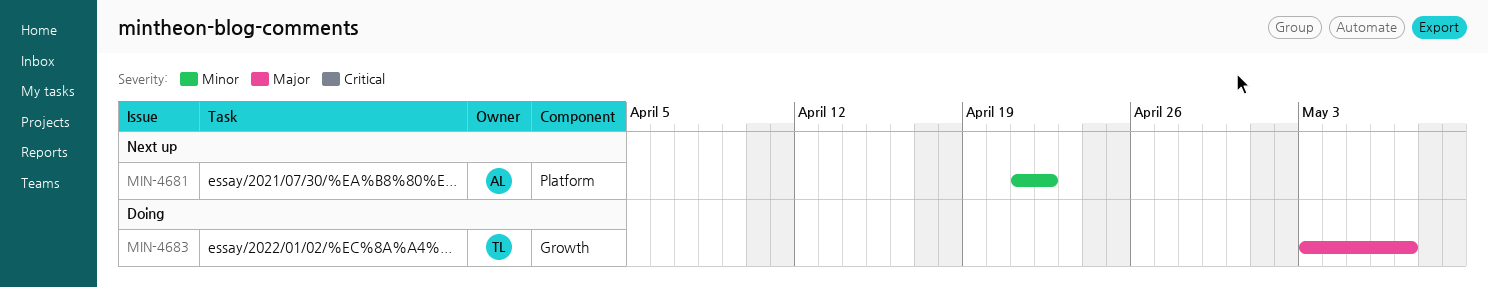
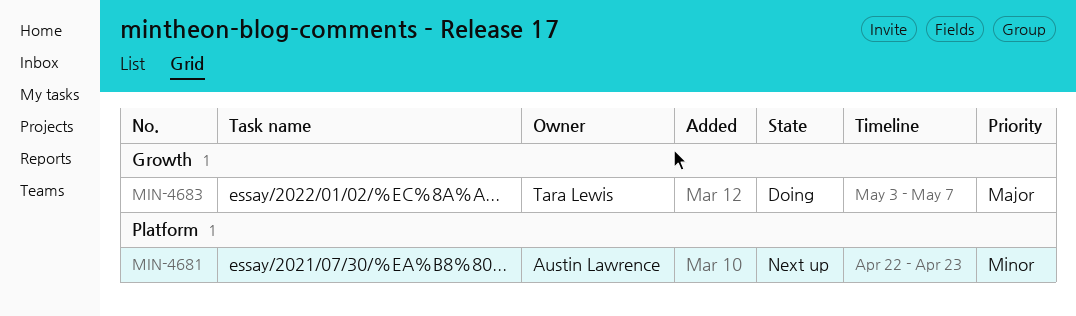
MIN-4681, start: Apr 21 -> Apr 22
MIN-4681, due: Apr 22 -> Apr 23

